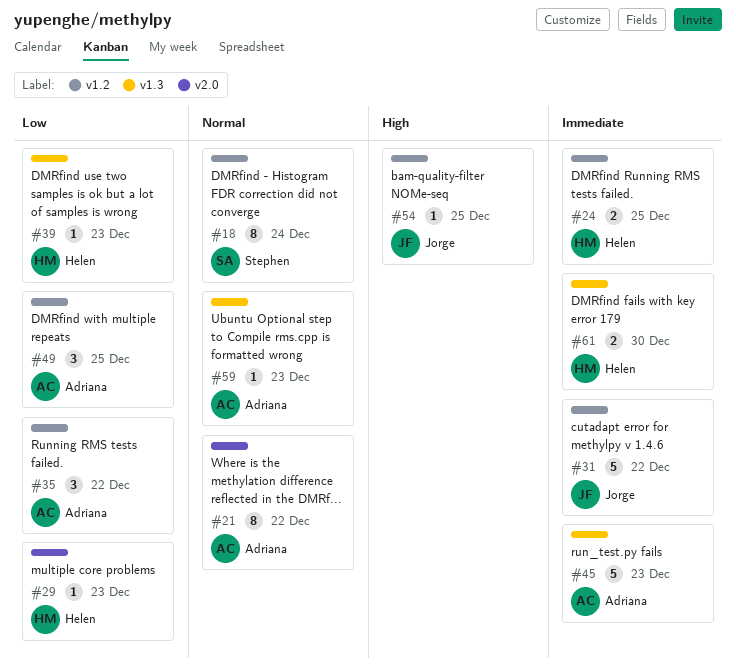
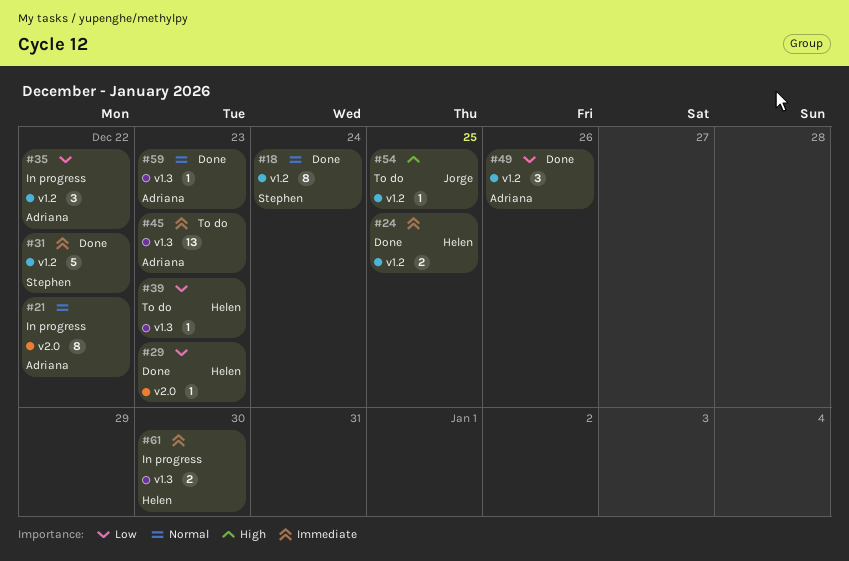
#31, owner: Jorge -> Stephen
#45, estimate: 5 -> 13
#49, due: Dec 25 -> Dec 26

